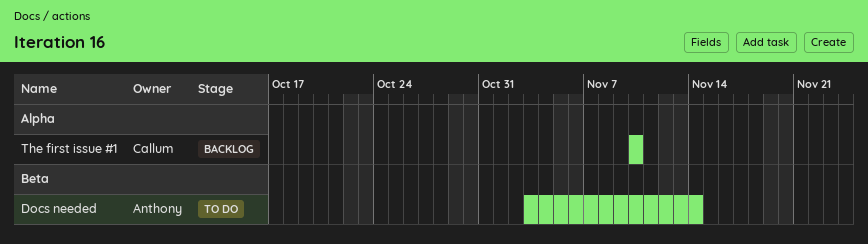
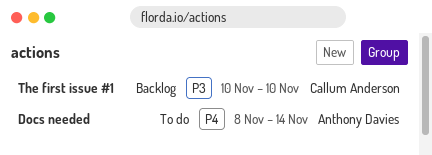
Docs needed, start: Nov 3 -> Nov 8

